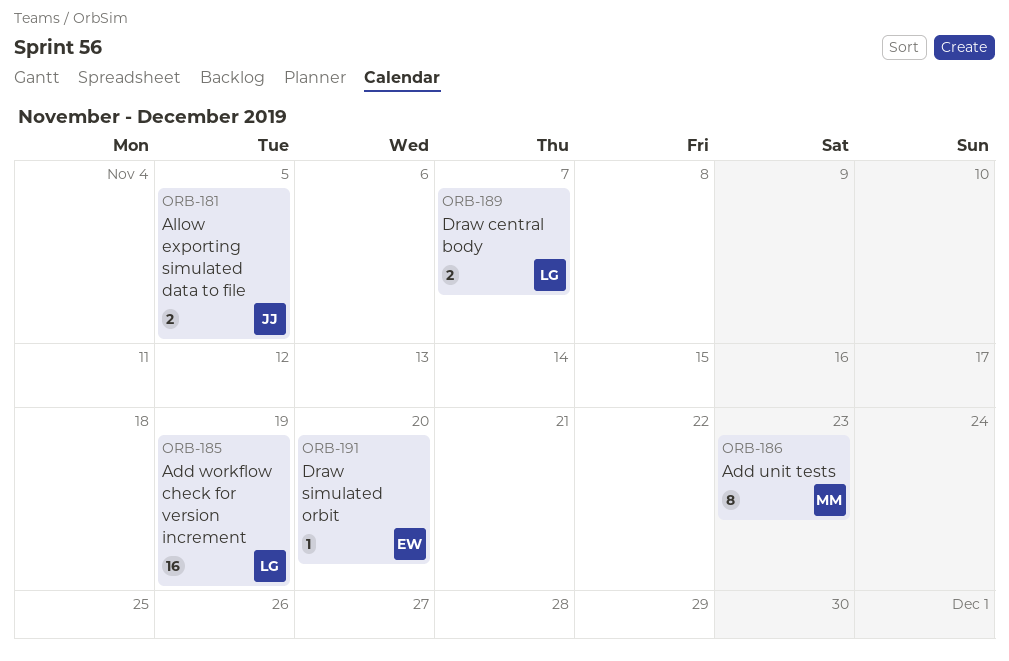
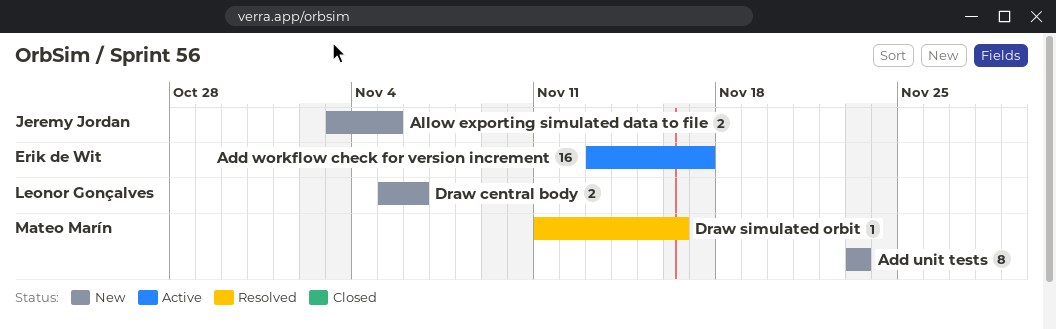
Add workflow check for version increment, owner: Leonor Gonçalves -> Erik de Wit
Add workflow check for version increment, due: Nov 19 -> Nov 17
Draw central body, due: Nov 7 -> Nov 6
Draw simulated orbit, owner: Erik de Wit -> Mateo Marín
Draw simulated orbit, due: Nov 20 -> Nov 16

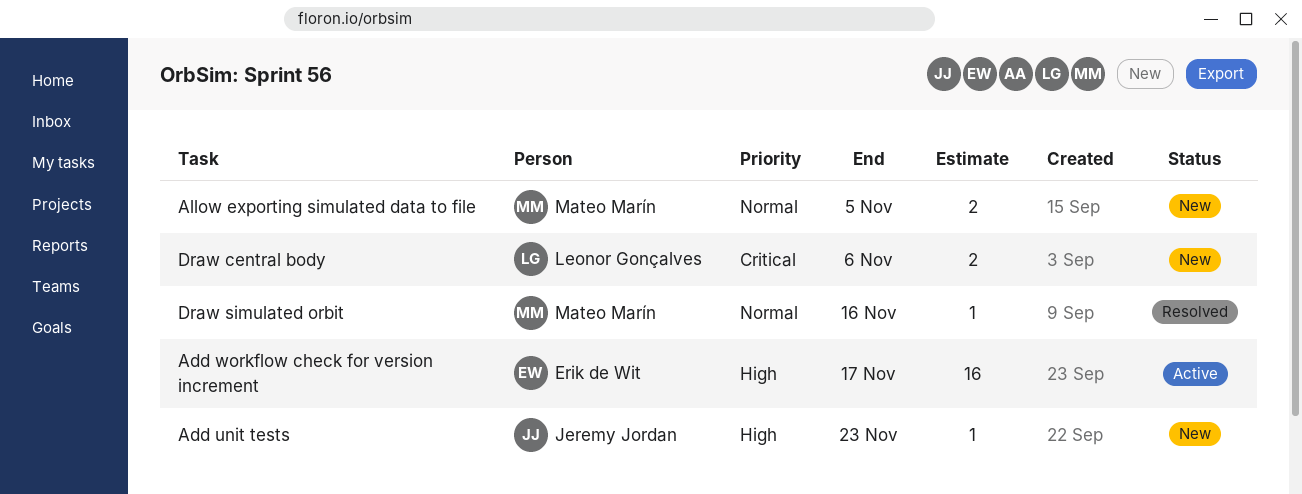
Add unit tests, owner: Mateo Marín -> Jeremy Jordan
Add unit tests, estimate: 8 -> 1
Allow exporting simulated data to file, owner: Jeremy Jordan -> Mateo Marín

